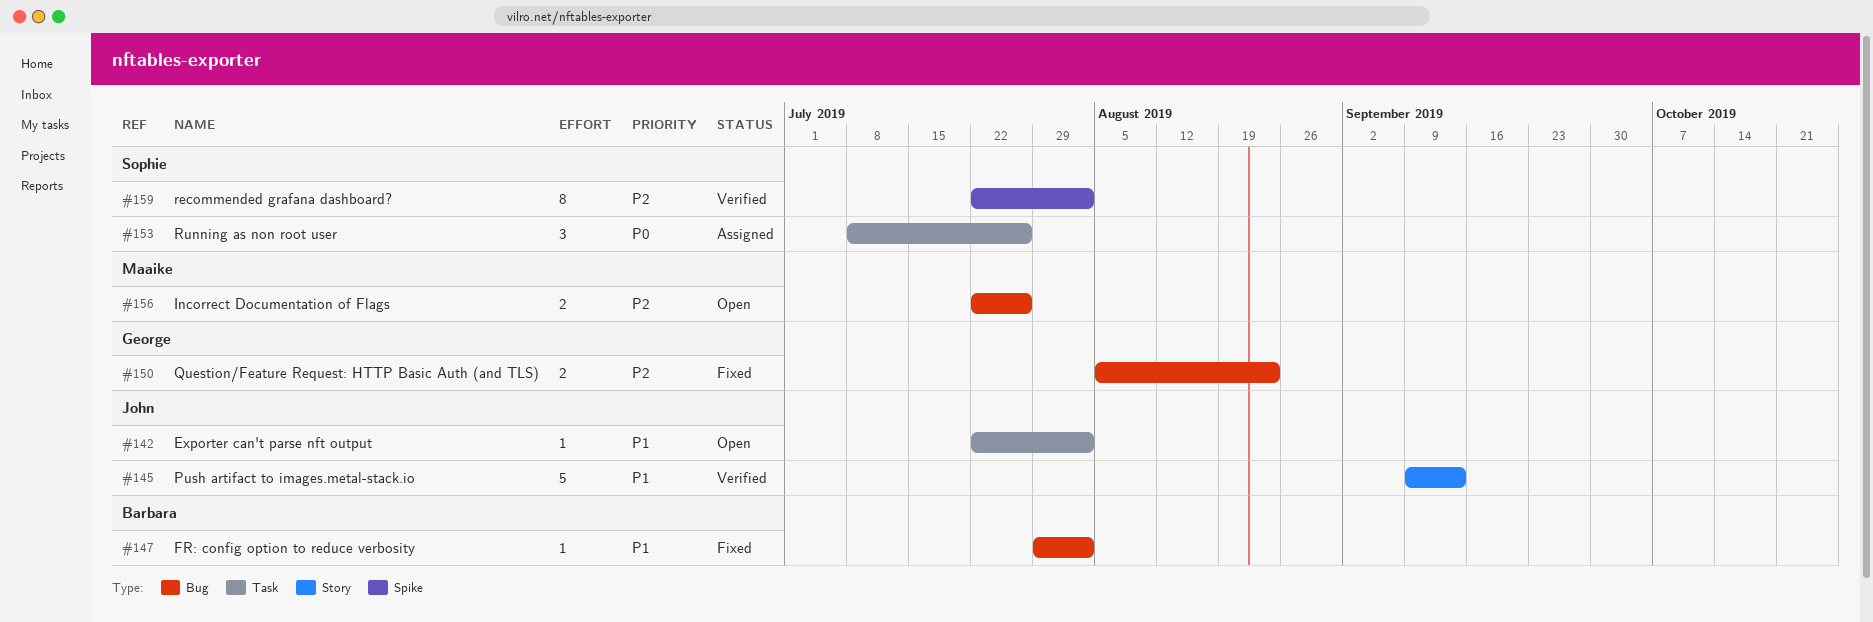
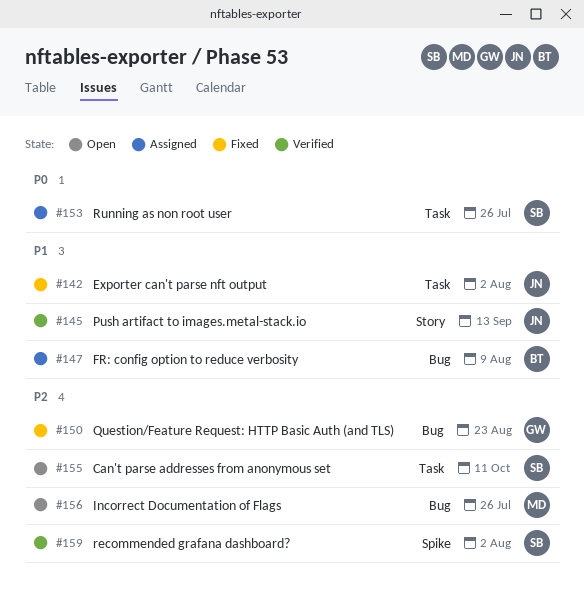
#142, status: Open -> Fixed
#147, status: Fixed -> Assigned
#147, due: Aug 2 -> Aug 9
#155: none -> present

